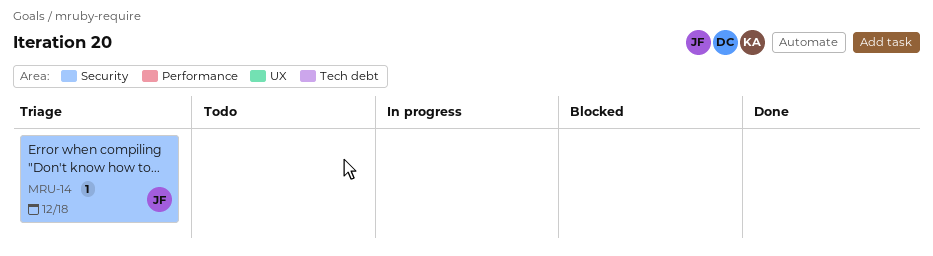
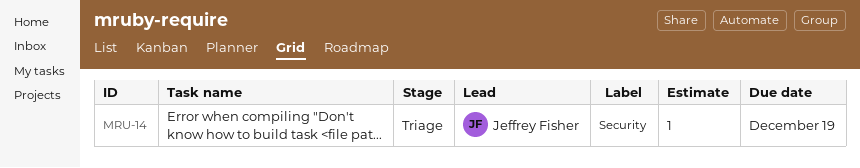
MRU-14, due: Dec 18 -> Dec 19

